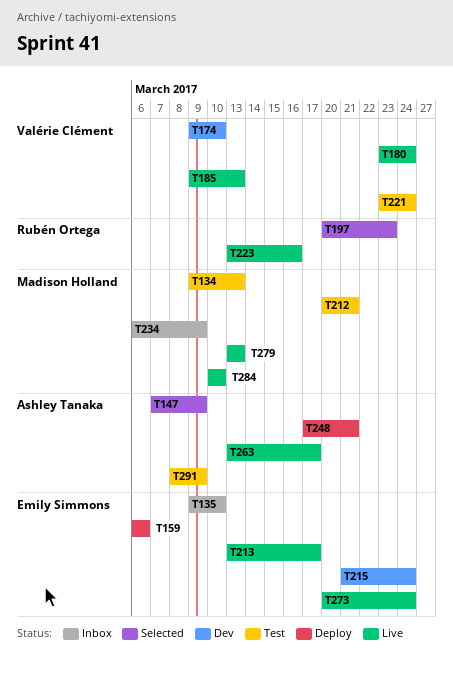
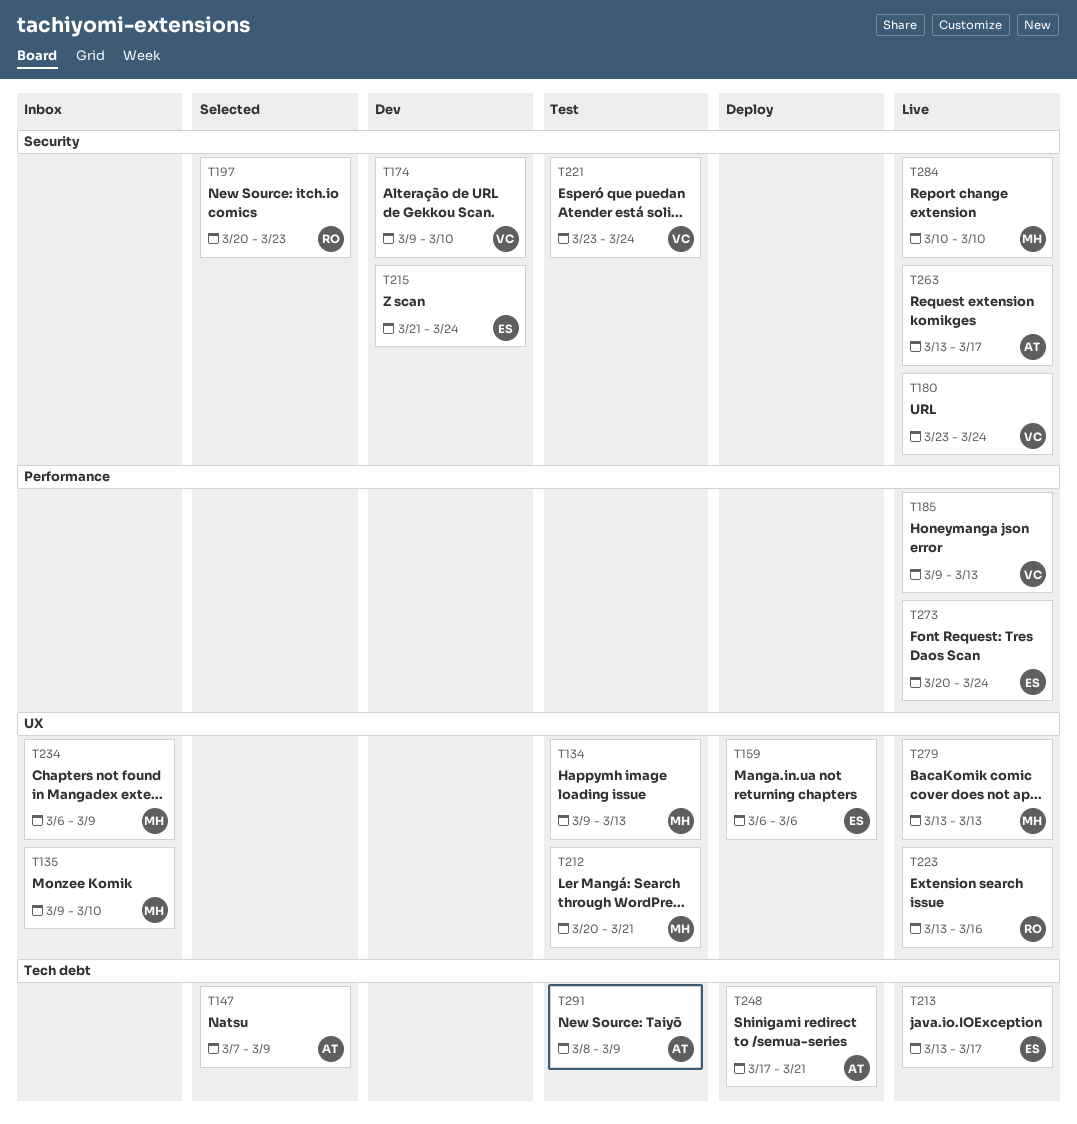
T135, owner: Emily Simmons -> Madison Holland

